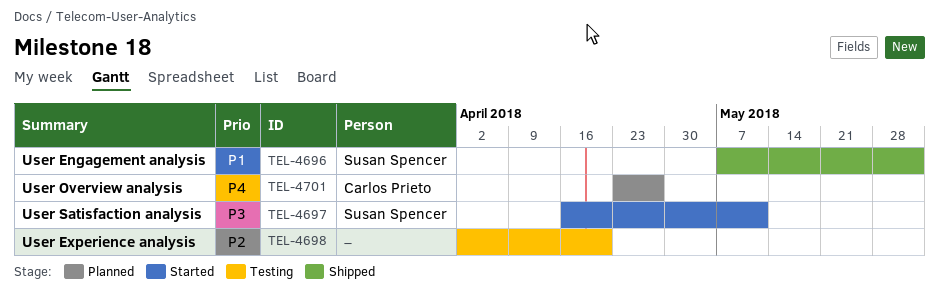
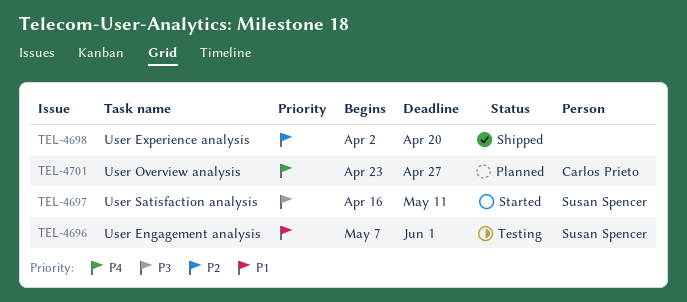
TEL-4696, status: Shipped -> Testing
TEL-4698, status: Testing -> Shipped

